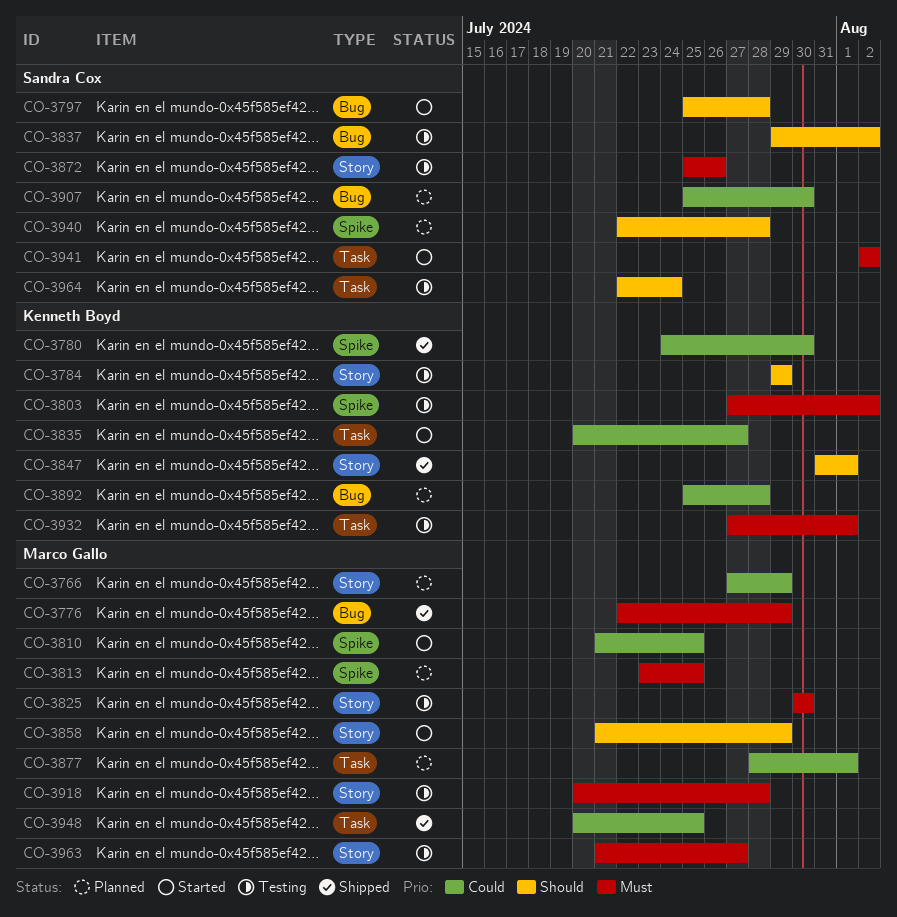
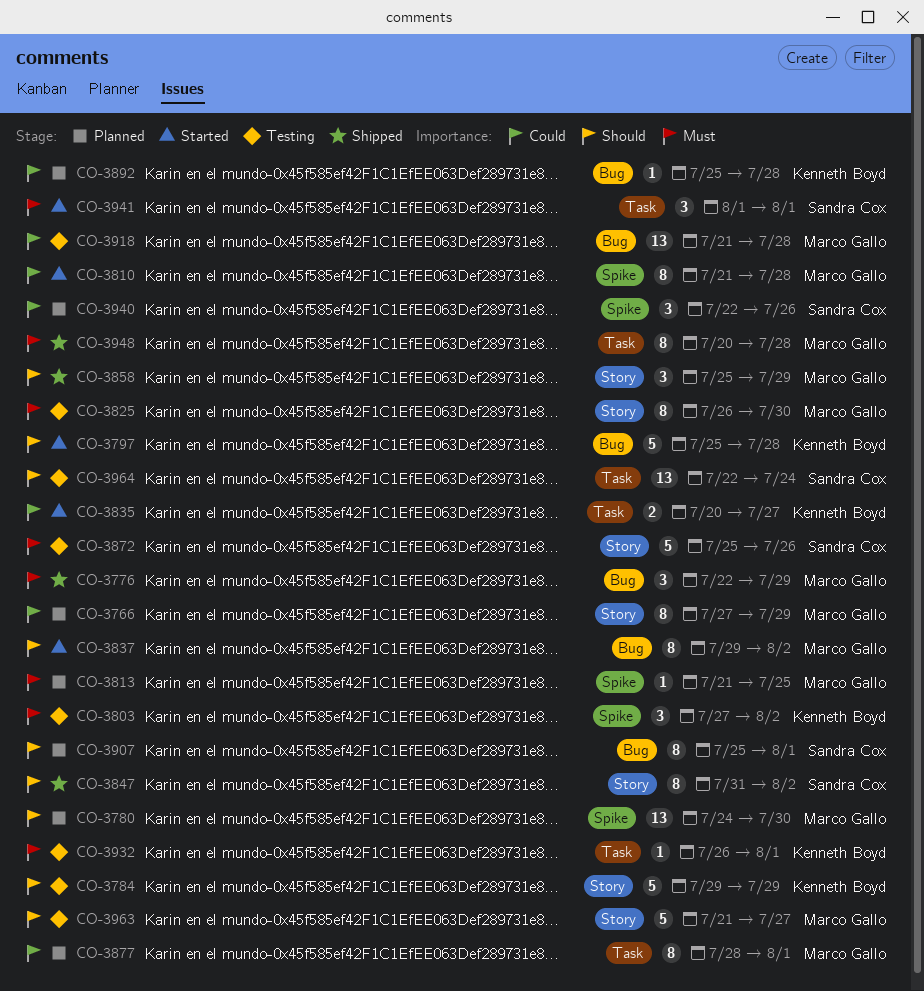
CO-3780, status: Shipped -> Planned
CO-3780, owner: Kenneth Boyd -> Marco Gallo
CO-3780, priority: Could -> Should
CO-3797, owner: Sandra Cox -> Kenneth Boyd
CO-3810, due: Jul 25 -> Jul 28
CO-3813, start: Jul 23 -> Jul 21
CO-3825, start: Jul 30 -> Jul 26
CO-3837, status: Testing -> Started
CO-3837, owner: Sandra Cox -> Marco Gallo
CO-3847, owner: Kenneth Boyd -> Sandra Cox
CO-3847, due: Aug 1 -> Aug 2
CO-3858, status: Started -> Shipped
CO-3858, start: Jul 21 -> Jul 25
CO-3907, priority: Could -> Should
CO-3907, due: Jul 30 -> Aug 1
CO-3918, priority: Must -> Could
CO-3918, label: Story -> Bug
CO-3918, start: Jul 20 -> Jul 21
CO-3932, start: Jul 27 -> Jul 26
CO-3940, priority: Should -> Could
CO-3940, due: Jul 28 -> Jul 26
CO-3941, start: Aug 2 -> Aug 1
CO-3941, due: Aug 2 -> Aug 1
CO-3948, priority: Could -> Must
CO-3948, due: Jul 25 -> Jul 28
CO-3963, priority: Must -> Should

